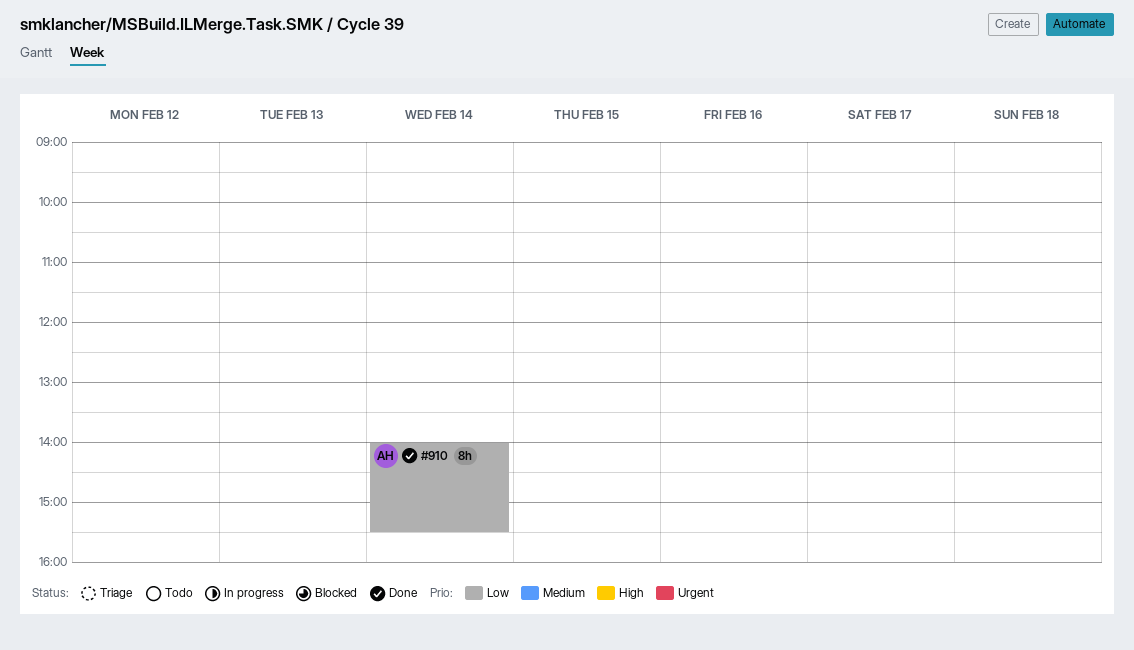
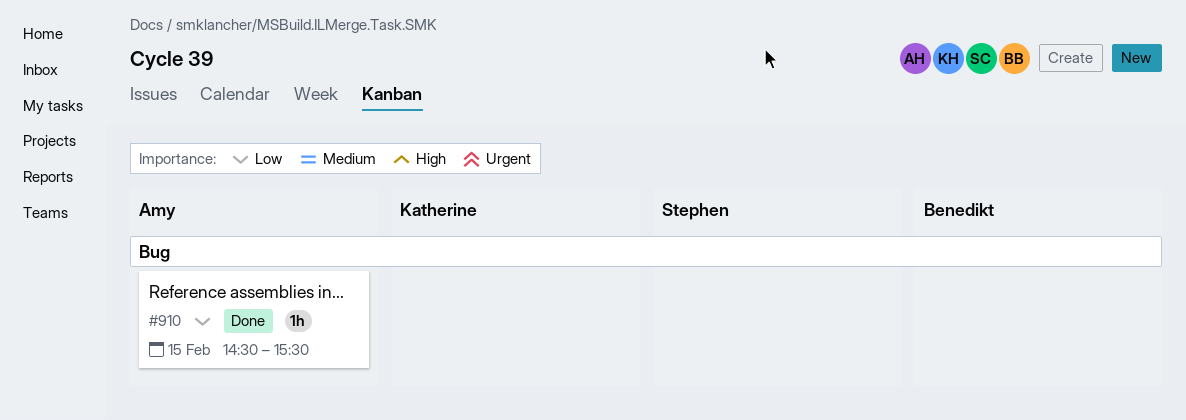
#910, estimate: 8h -> 1h
#910, day: Feb 14 -> Feb 15
#910, begins: 14:00 -> 14:30

